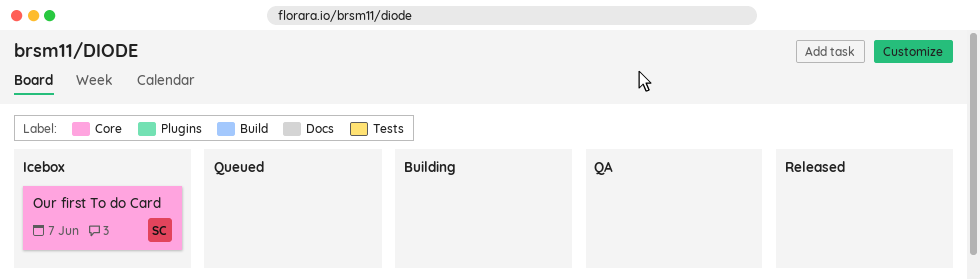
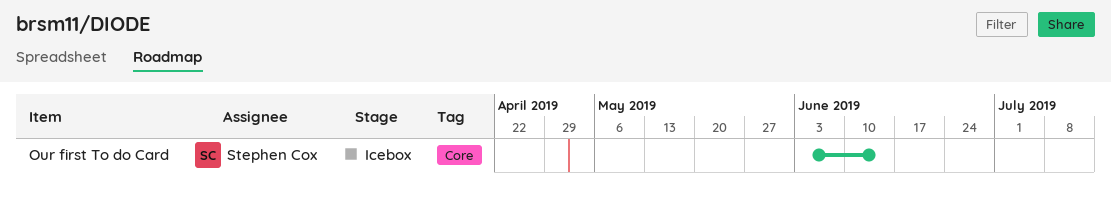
Our first To do Card, due: Jun 7 -> Jun 14

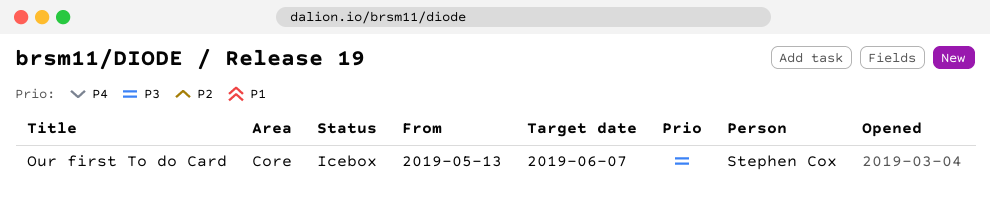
Our first To do Card, start: Jun 3 -> May 13
Our first To do Card, due: Jun 14 -> Jun 7

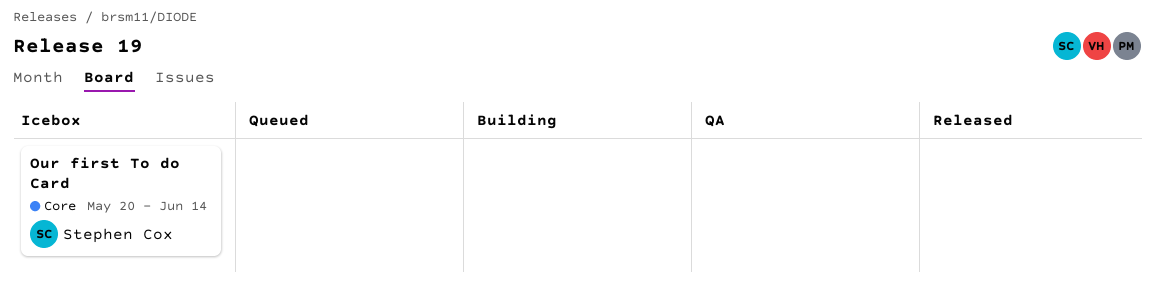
Our first To do Card, start: May 13 -> May 20
Our first To do Card, due: Jun 7 -> Jun 14

